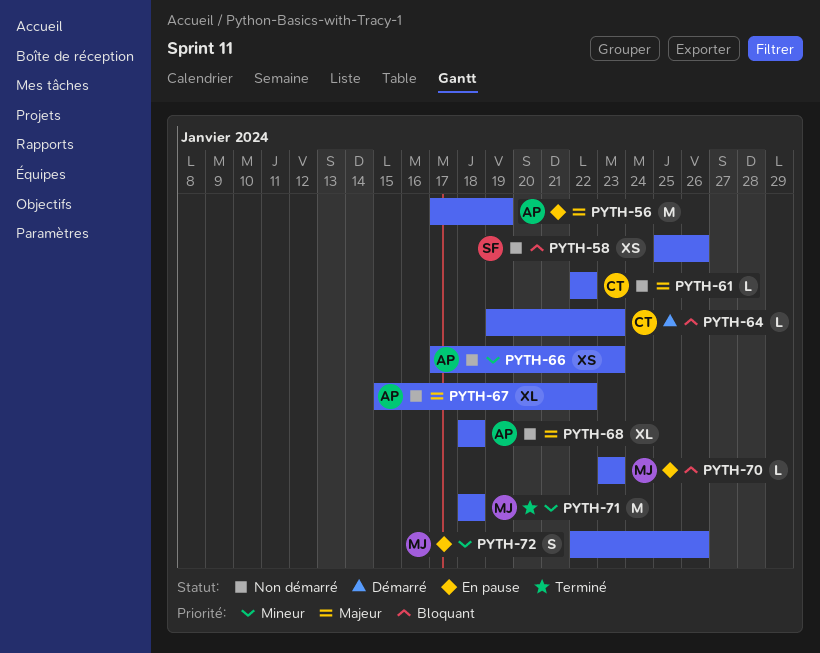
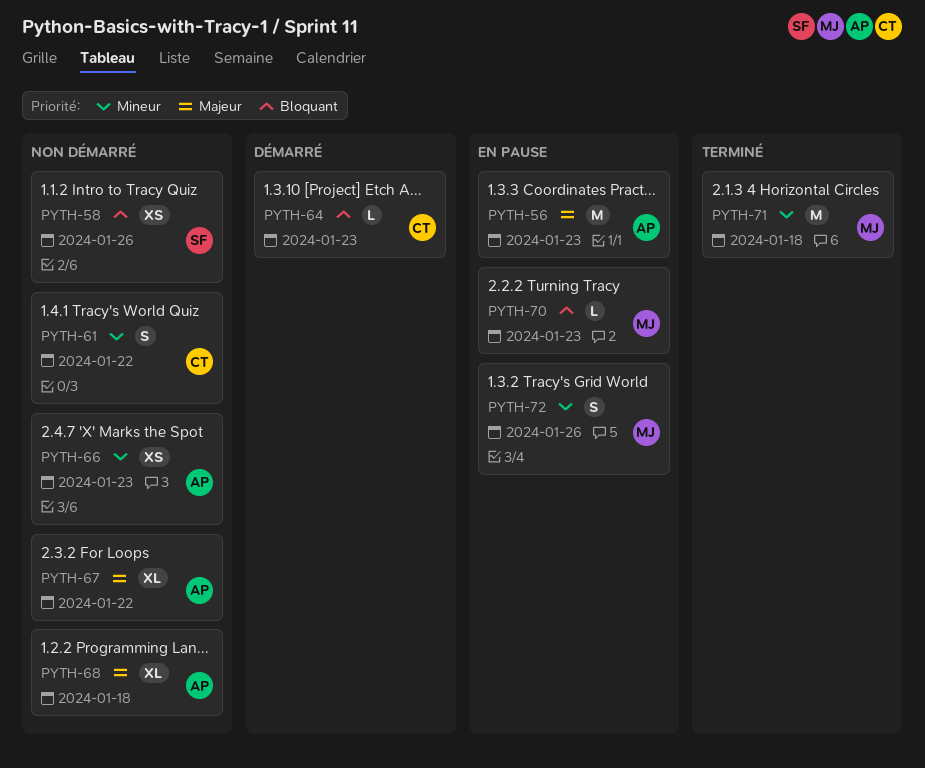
PYTH-56, due: Jan 19 -> Jan 23
PYTH-61, priority: Majeur -> Mineur
PYTH-61, estimate: L -> S

